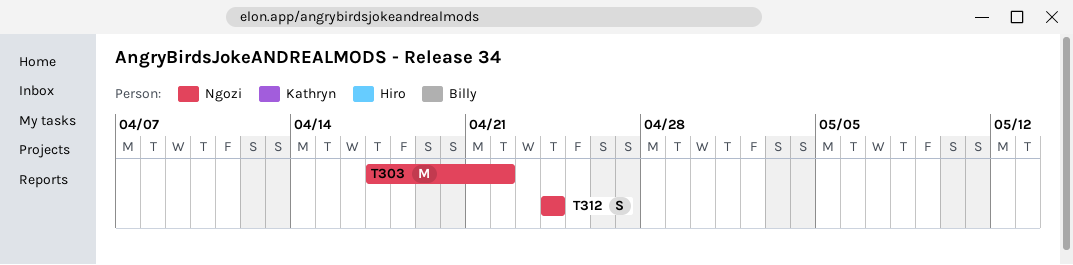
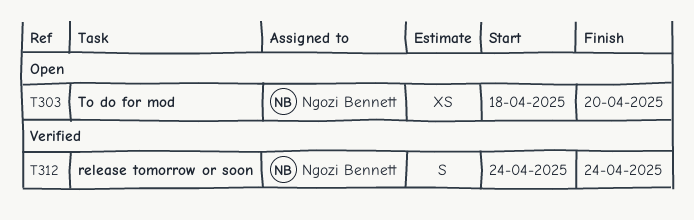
T303, estimate: M -> XS
T303, start: Apr 17 -> Apr 18
T303, due: Apr 22 -> Apr 20

